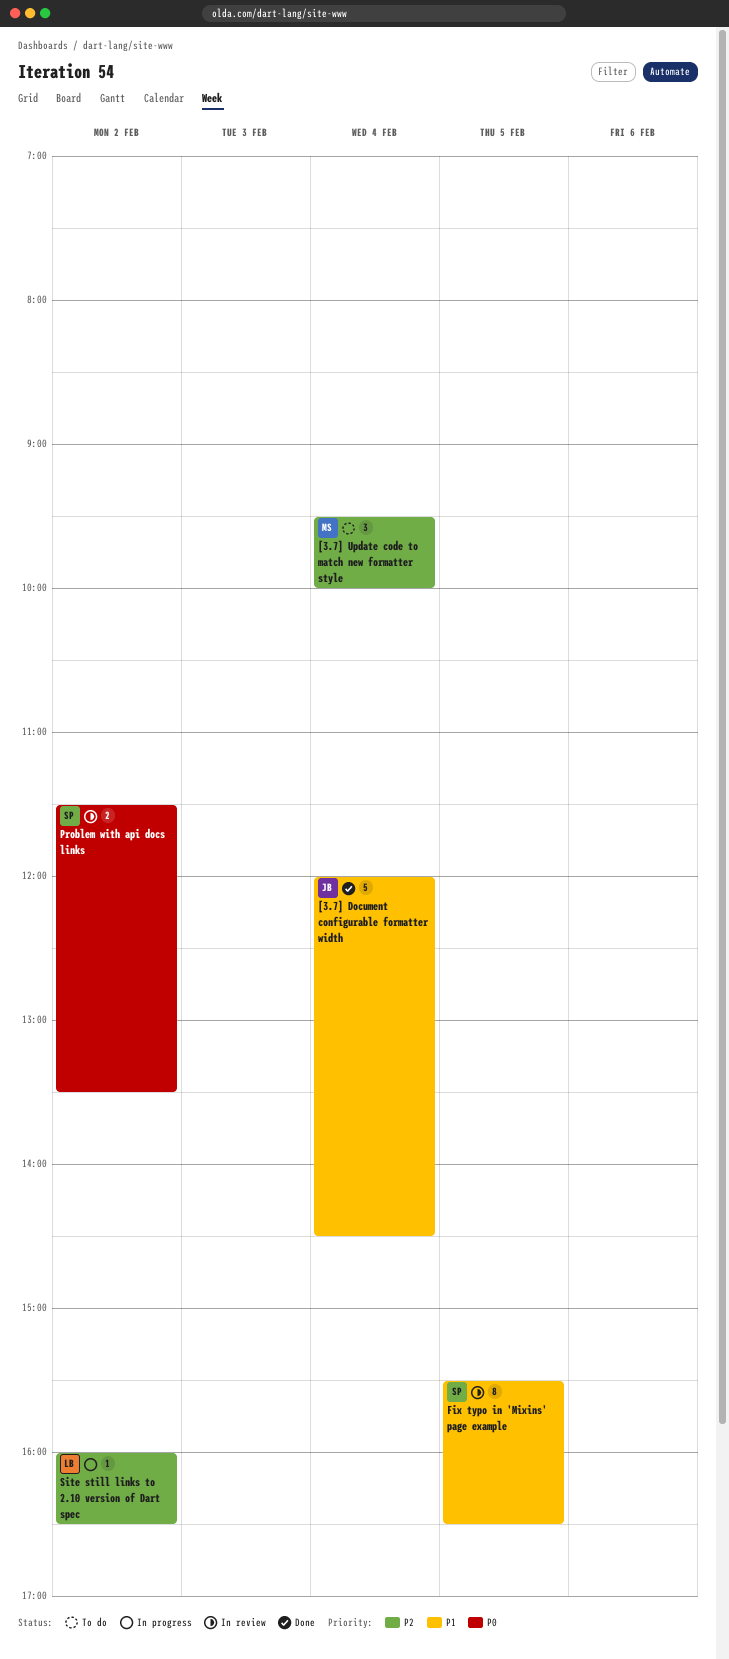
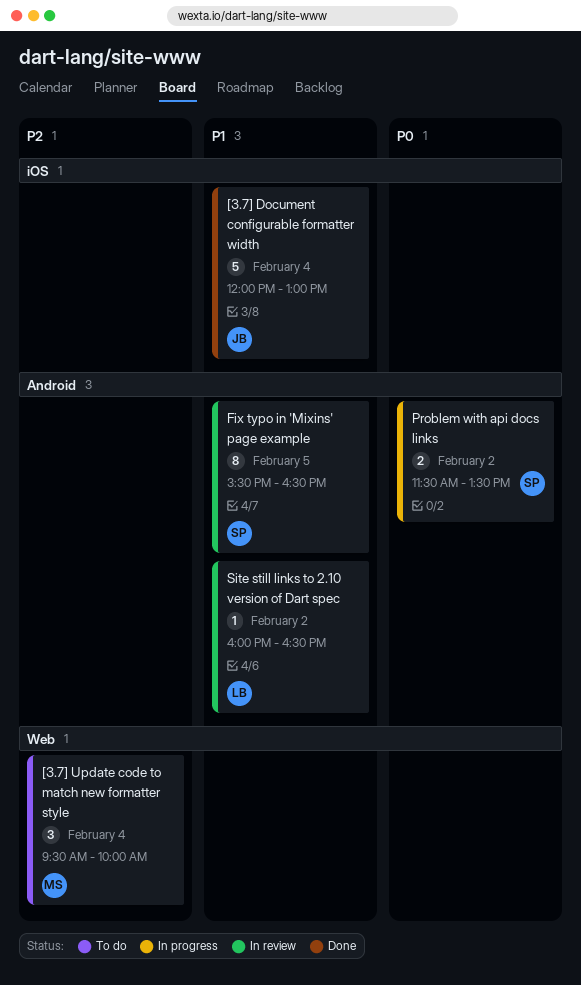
[3.7] Document configurable formatter width, ends: 14:30 -> 13:00
Problem with api docs links, status: In review -> In progress
Site still links to 2.10 version of Dart spec, status: In progress -> In review
Site still links to 2.10 version of Dart spec, priority: P2 -> P1

